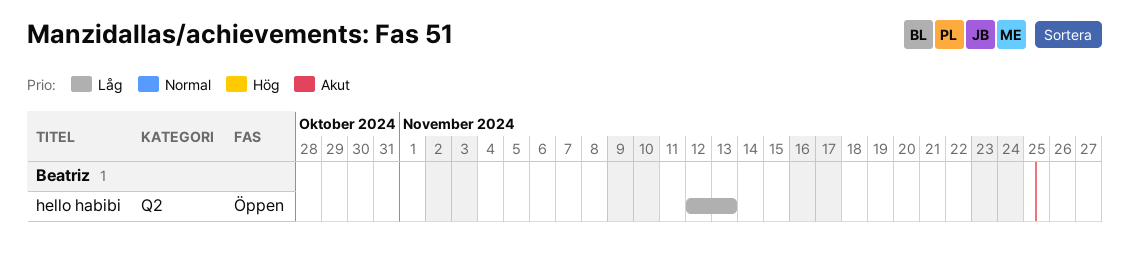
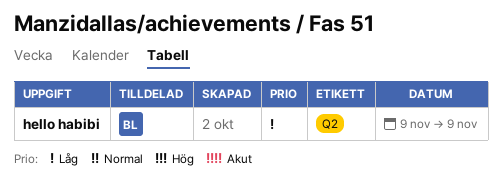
hello habibi, start: Nov 12 -> Nov 9
hello habibi, due: Nov 13 -> Nov 9

